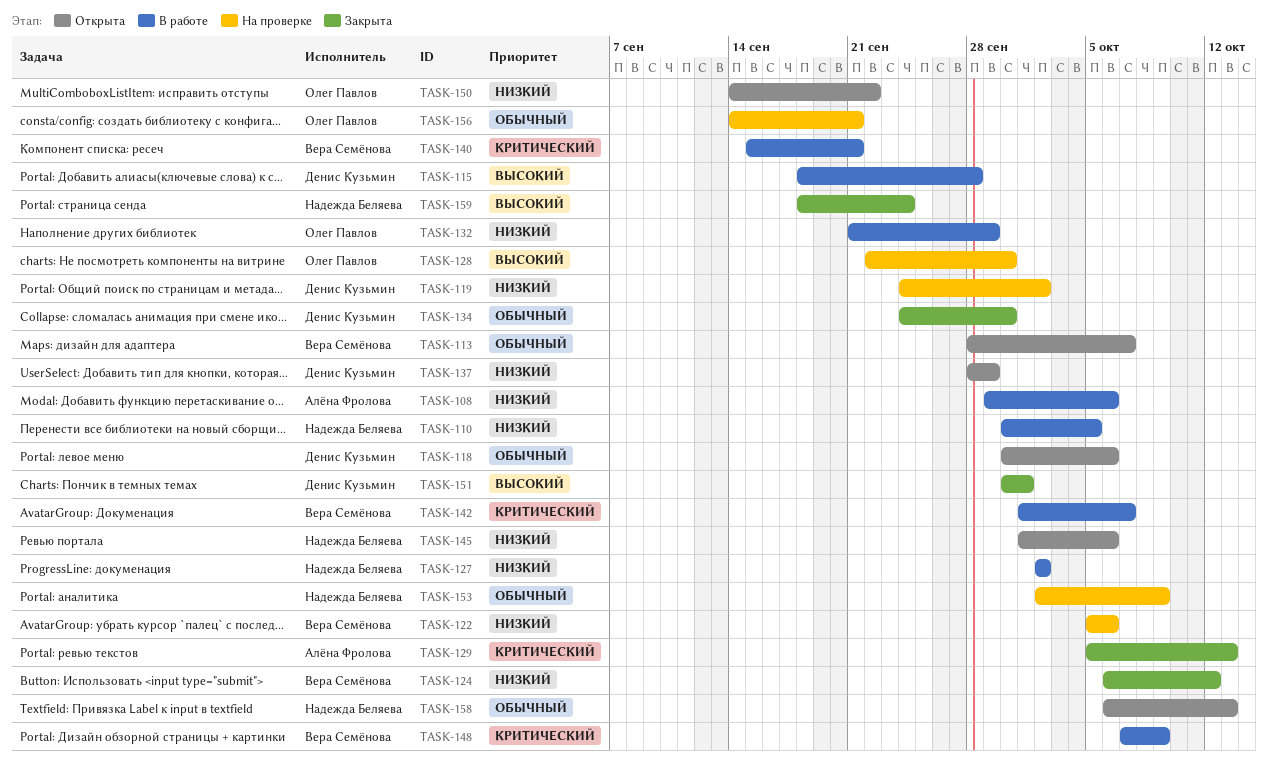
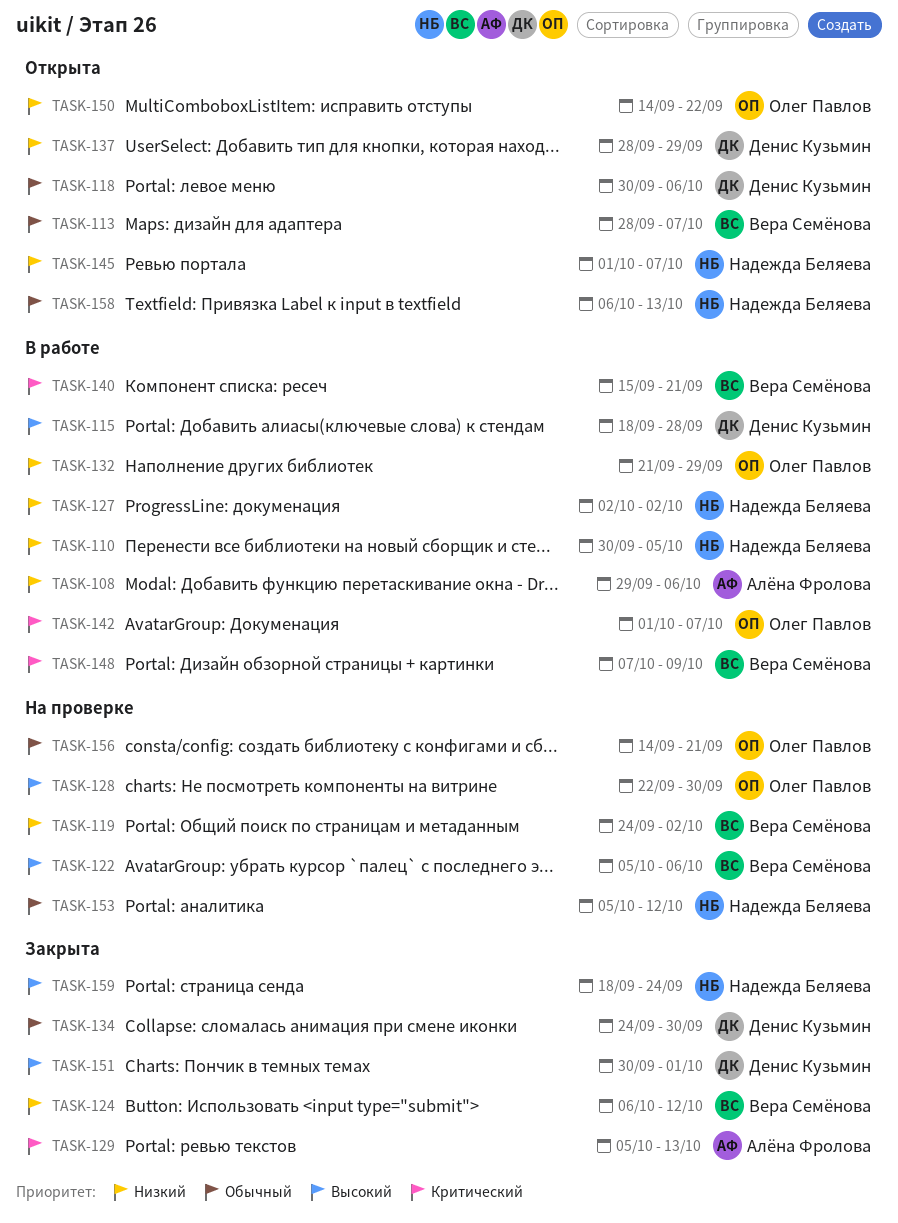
TASK-119, owner: Денис Кузьмин -> Вера Семёнова
TASK-122, priority: Низкий -> Высокий
TASK-142, owner: Вера Семёнова -> Олег Павлов
TASK-145, due: Oct 6 -> Oct 7
TASK-153, start: Oct 2 -> Oct 5
TASK-153, due: Oct 9 -> Oct 12

